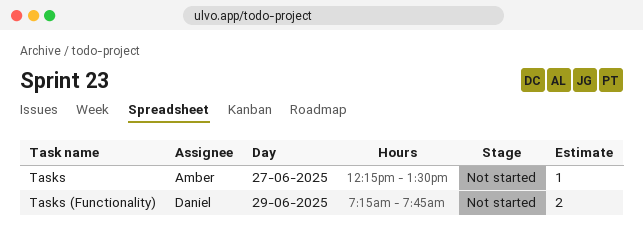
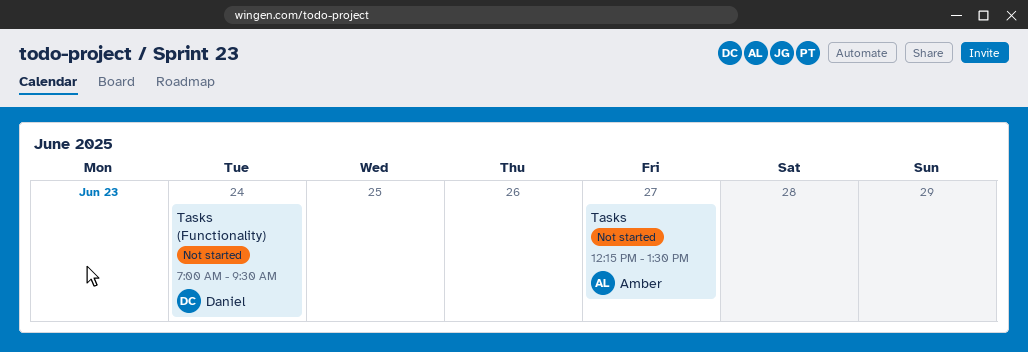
Tasks (Functionality), day: Jun 29 -> Jun 24
Tasks (Functionality), begins: 07:15 -> 07:00
Tasks (Functionality), ends: 07:45 -> 09:30

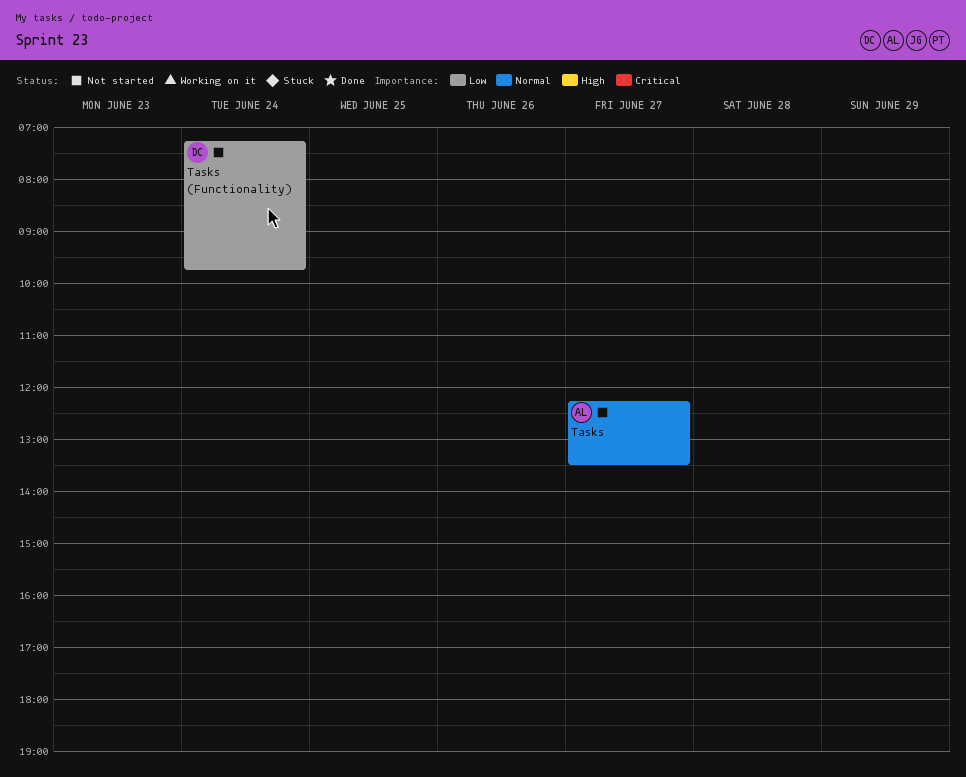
Tasks (Functionality), begins: 07:00 -> 07:15
Tasks (Functionality), ends: 09:30 -> 09:45

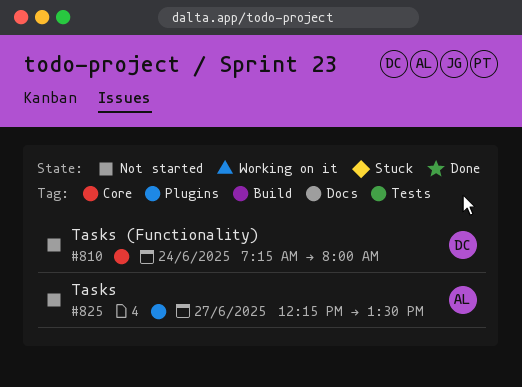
Tasks (Functionality), ends: 09:45 -> 08:00

